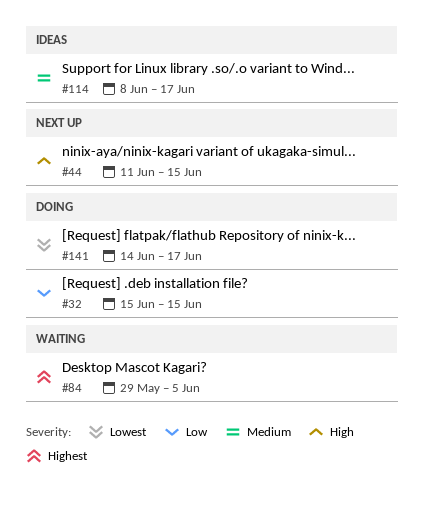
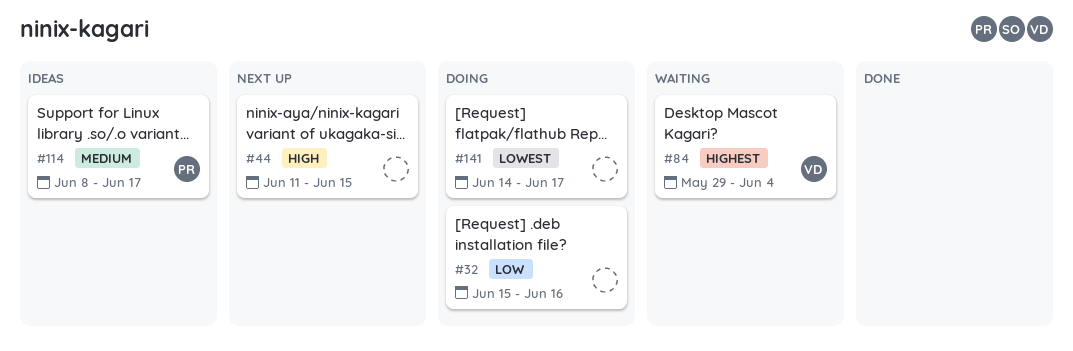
#32, due: Jun 15 -> Jun 16
#84, due: Jun 5 -> Jun 4

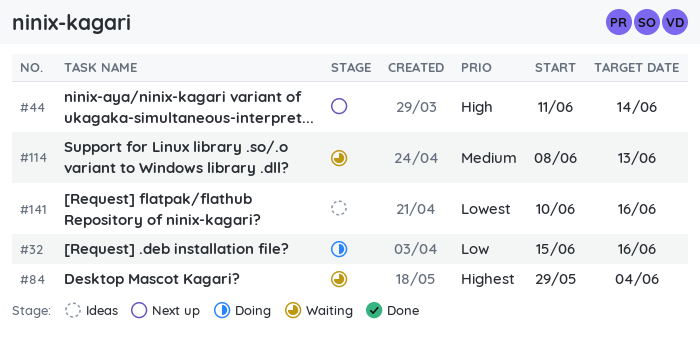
#44, due: Jun 15 -> Jun 14
#114, status: Ideas -> Waiting
#114, due: Jun 17 -> Jun 13
#141, status: Doing -> Ideas
#141, start: Jun 14 -> Jun 10
#141, due: Jun 17 -> Jun 16

